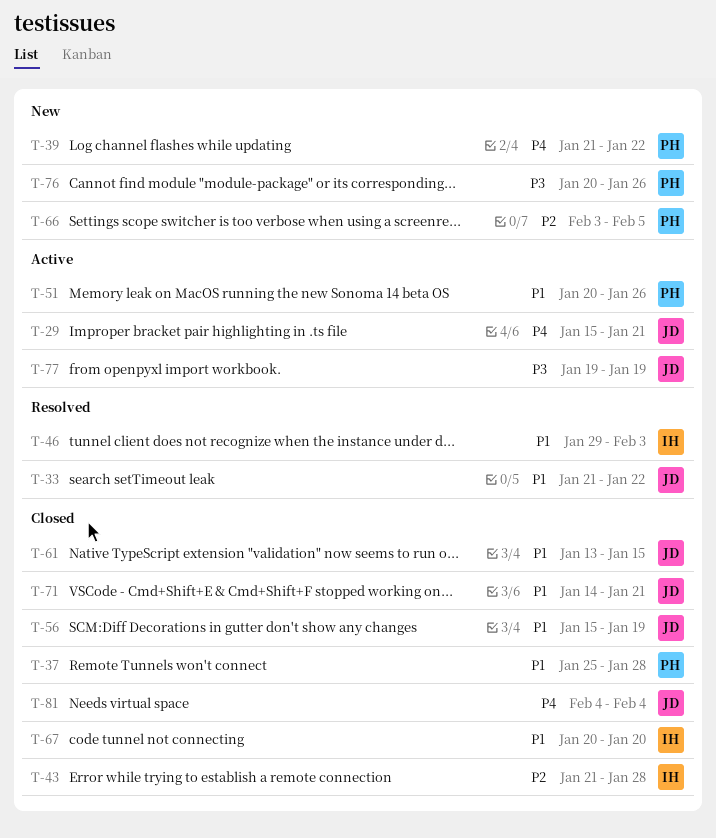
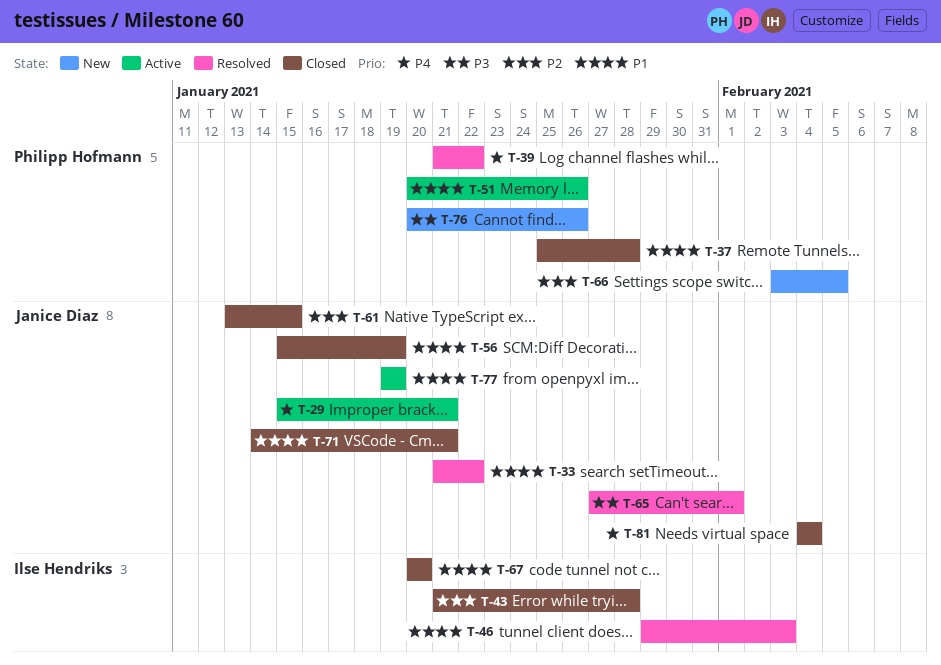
T-39, status: New -> Resolved
T-61, priority: P1 -> P2
T-65: none -> present
T-77, priority: P3 -> P1

